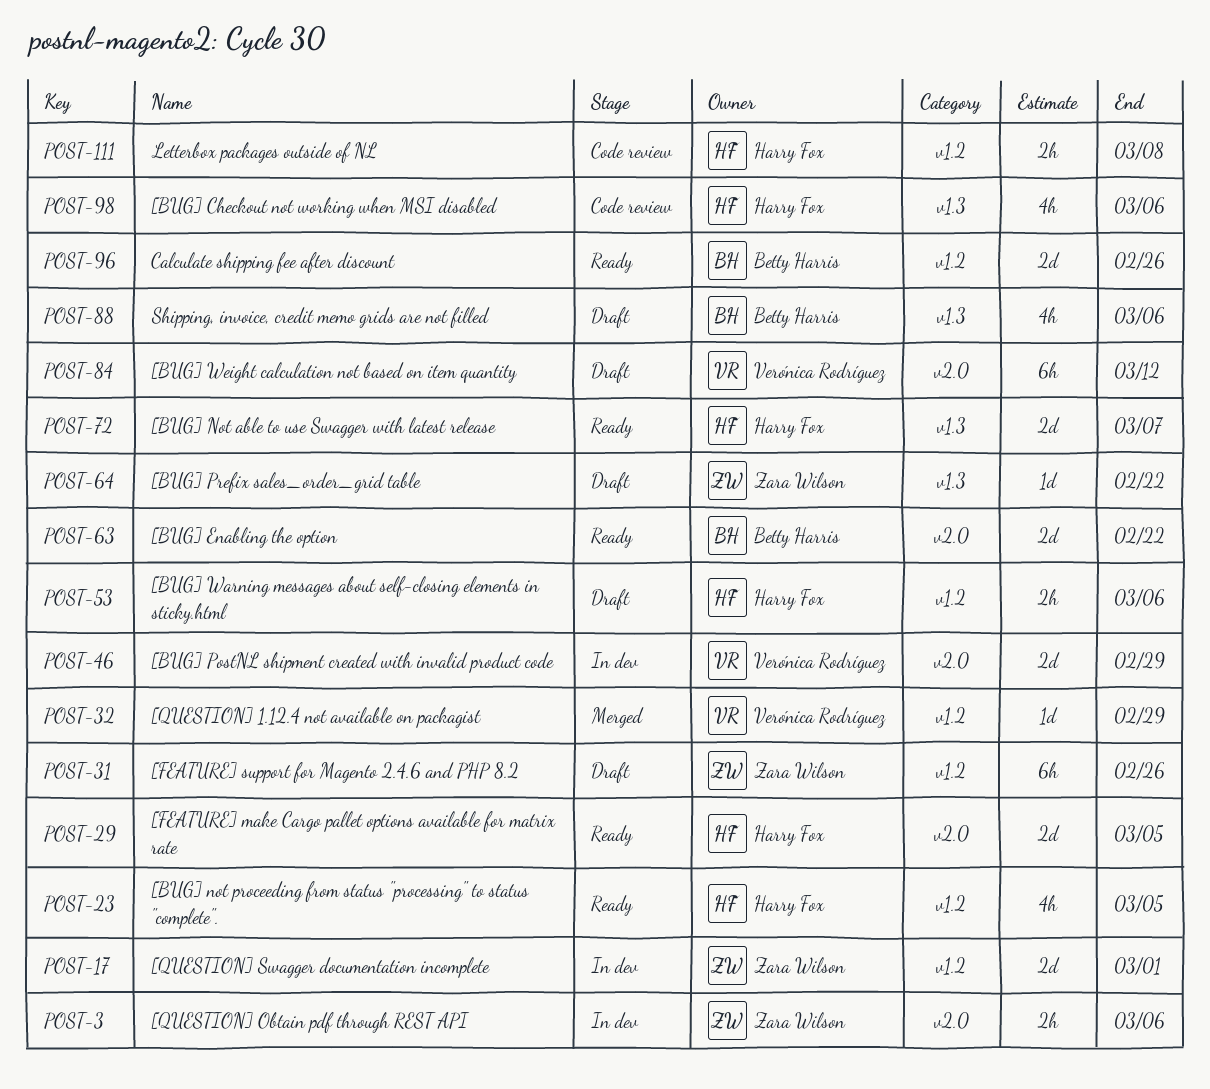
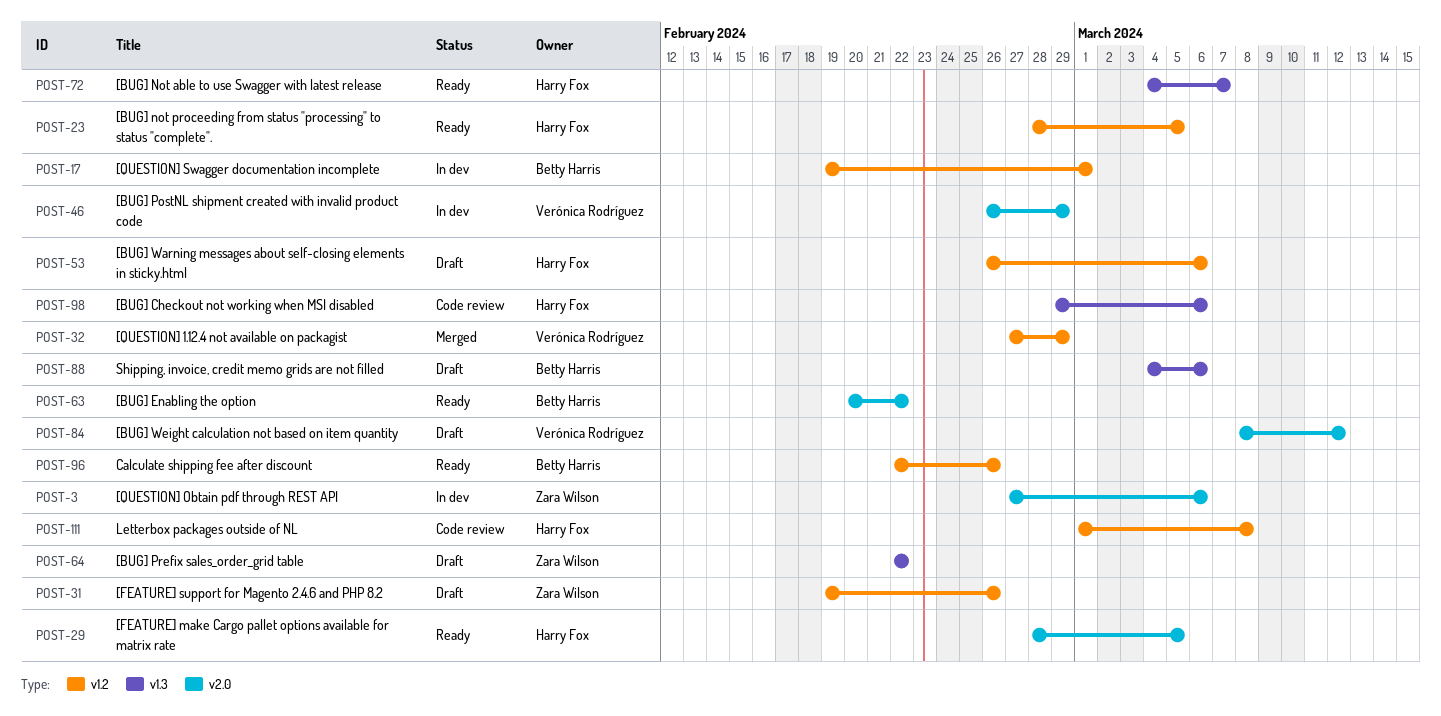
POST-17, owner: Zara Wilson -> Betty Harris

